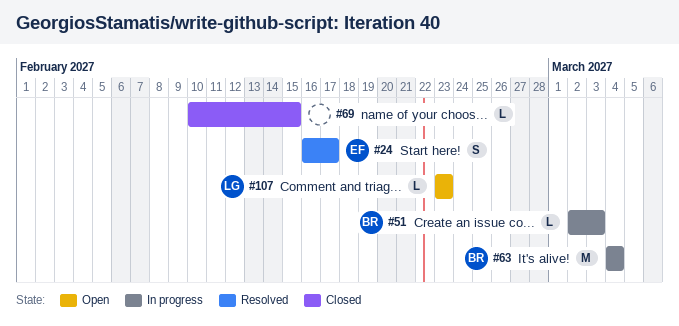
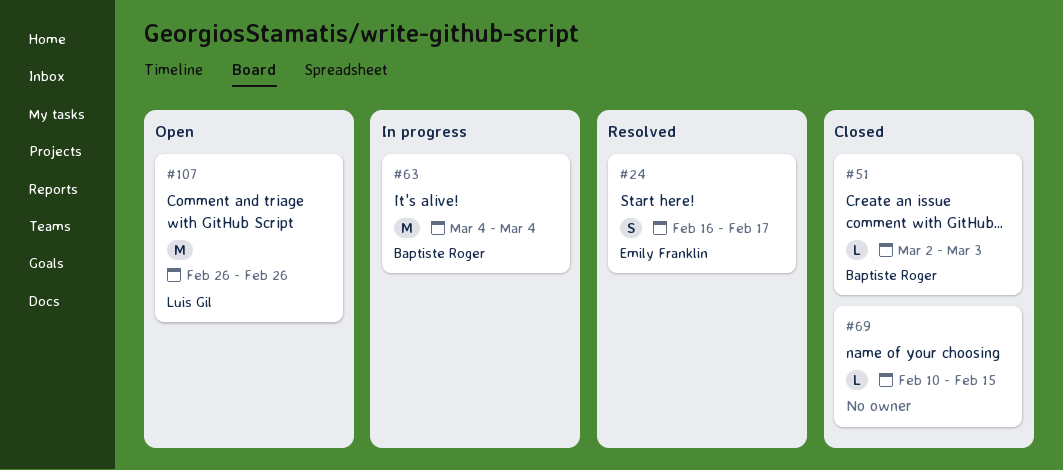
#51, status: In progress -> Closed
#107, estimate: L -> M
#107, start: Feb 23 -> Feb 26
#107, due: Feb 23 -> Feb 26

